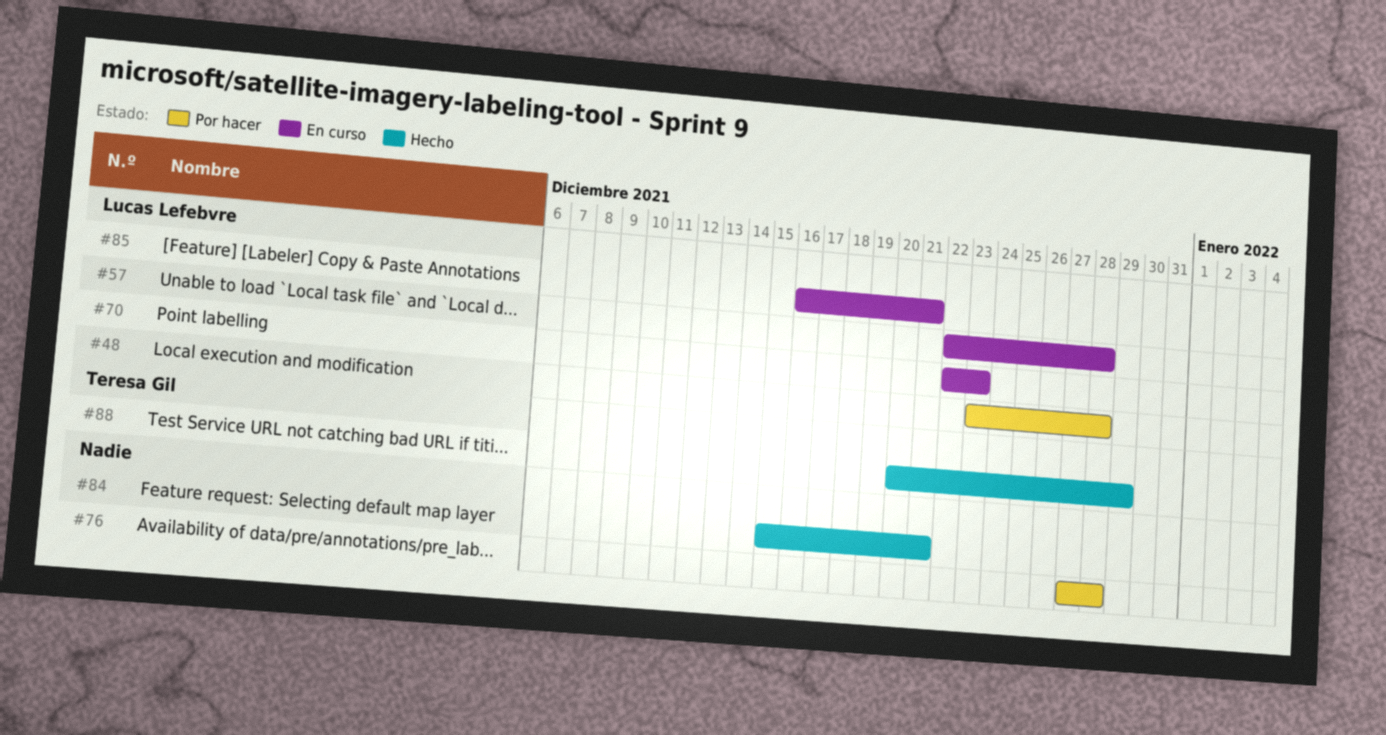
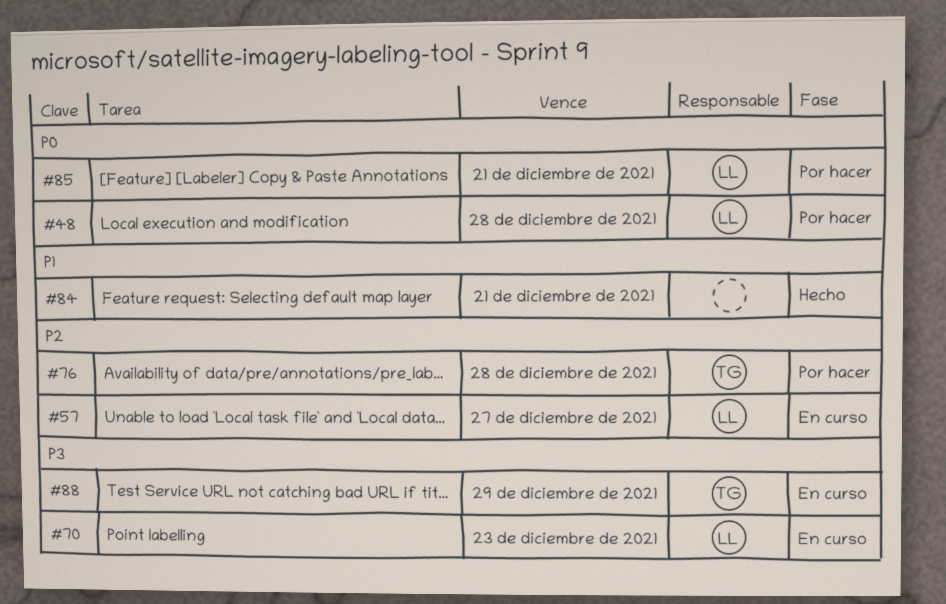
#57, due: Dec 28 -> Dec 27
#76, owner: none -> Teresa Gil
#85, status: En curso -> Por hacer
#88, status: Hecho -> En curso

